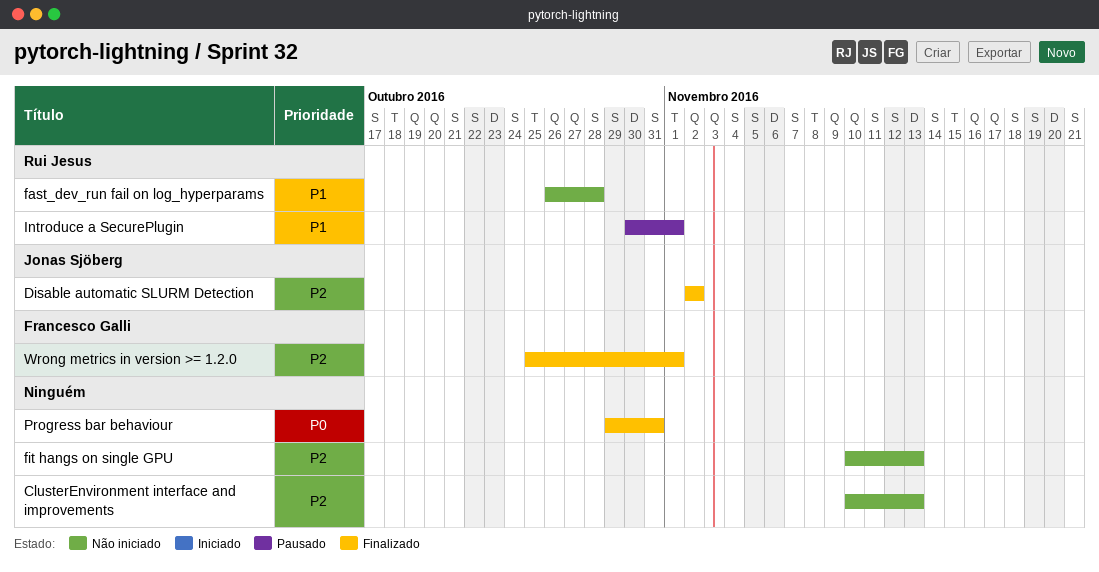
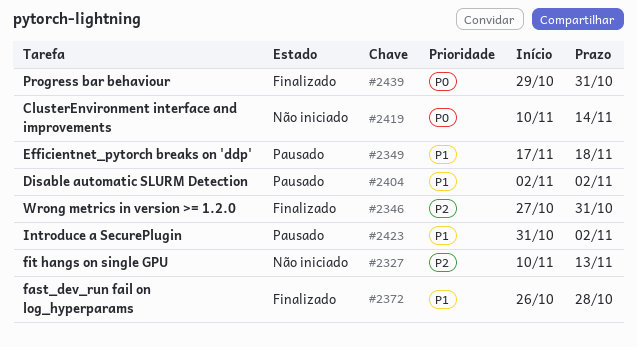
ClusterEnvironment interface and improvements, priority: P2 -> P0
ClusterEnvironment interface and improvements, due: Nov 13 -> Nov 14
Disable automatic SLURM Detection, status: Finalizado -> Pausado
Disable automatic SLURM Detection, priority: P2 -> P1
Efficientnet_pytorch breaks on 'ddp': none -> present
fast_dev_run fail on log_hyperparams, status: Não iniciado -> Finalizado
Introduce a SecurePlugin, start: Oct 30 -> Oct 31
Introduce a SecurePlugin, due: Nov 1 -> Nov 2
Wrong metrics in version >= 1.2.0, start: Oct 25 -> Oct 27
Wrong metrics in version >= 1.2.0, due: Nov 1 -> Oct 31

